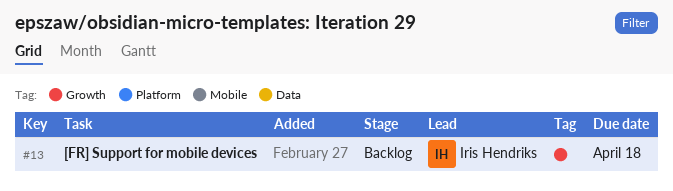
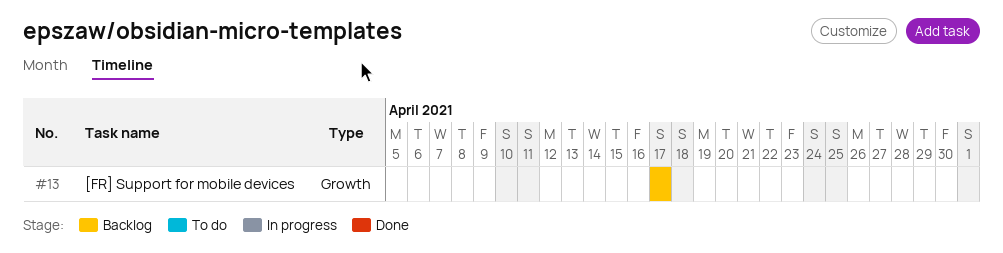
#13, due: Apr 18 -> Apr 17

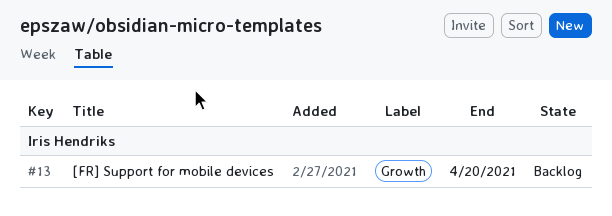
#13, due: Apr 17 -> Apr 20

